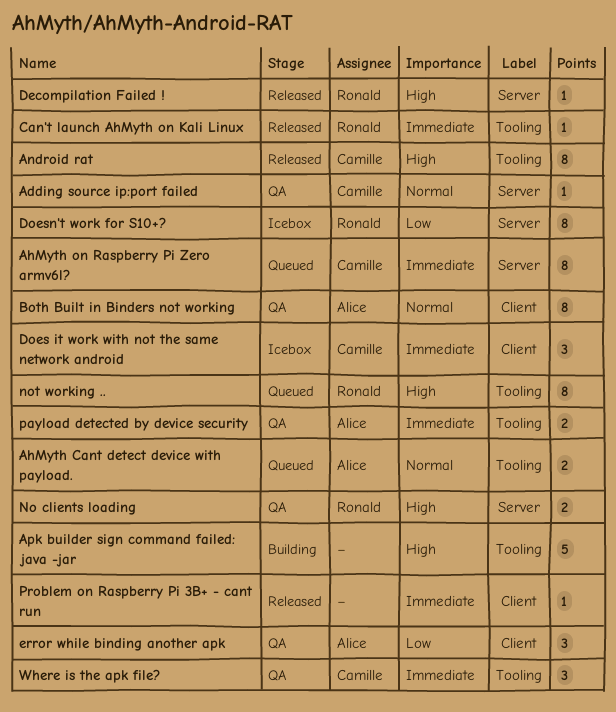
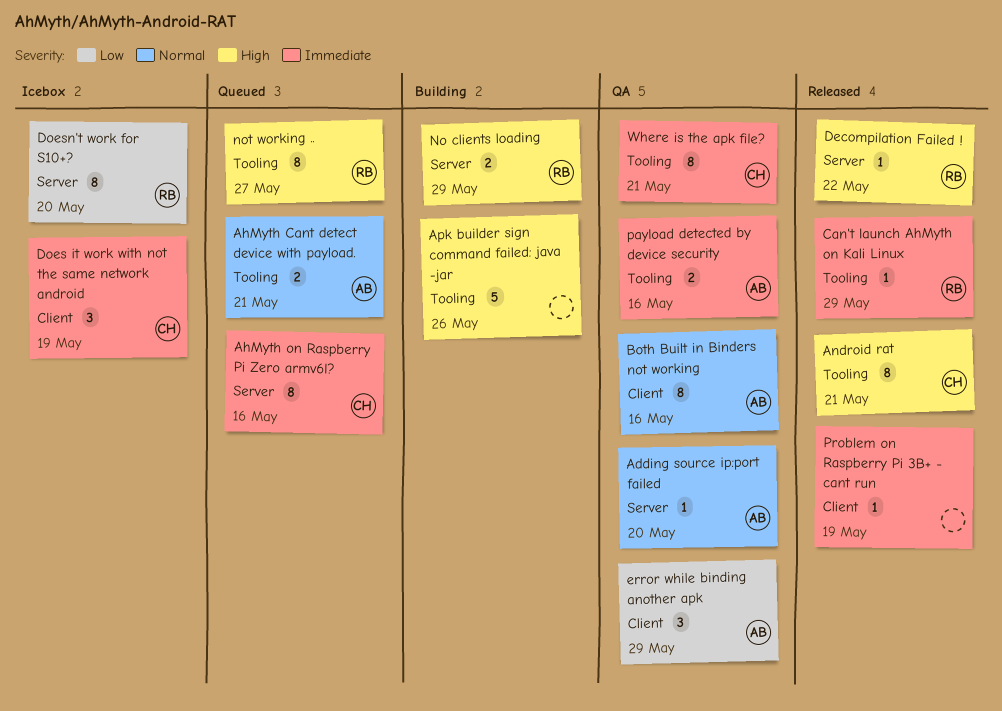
Adding source ip:port failed, owner: Camille -> Alice
No clients loading, status: QA -> Building
Where is the apk file?, estimate: 3 -> 8

